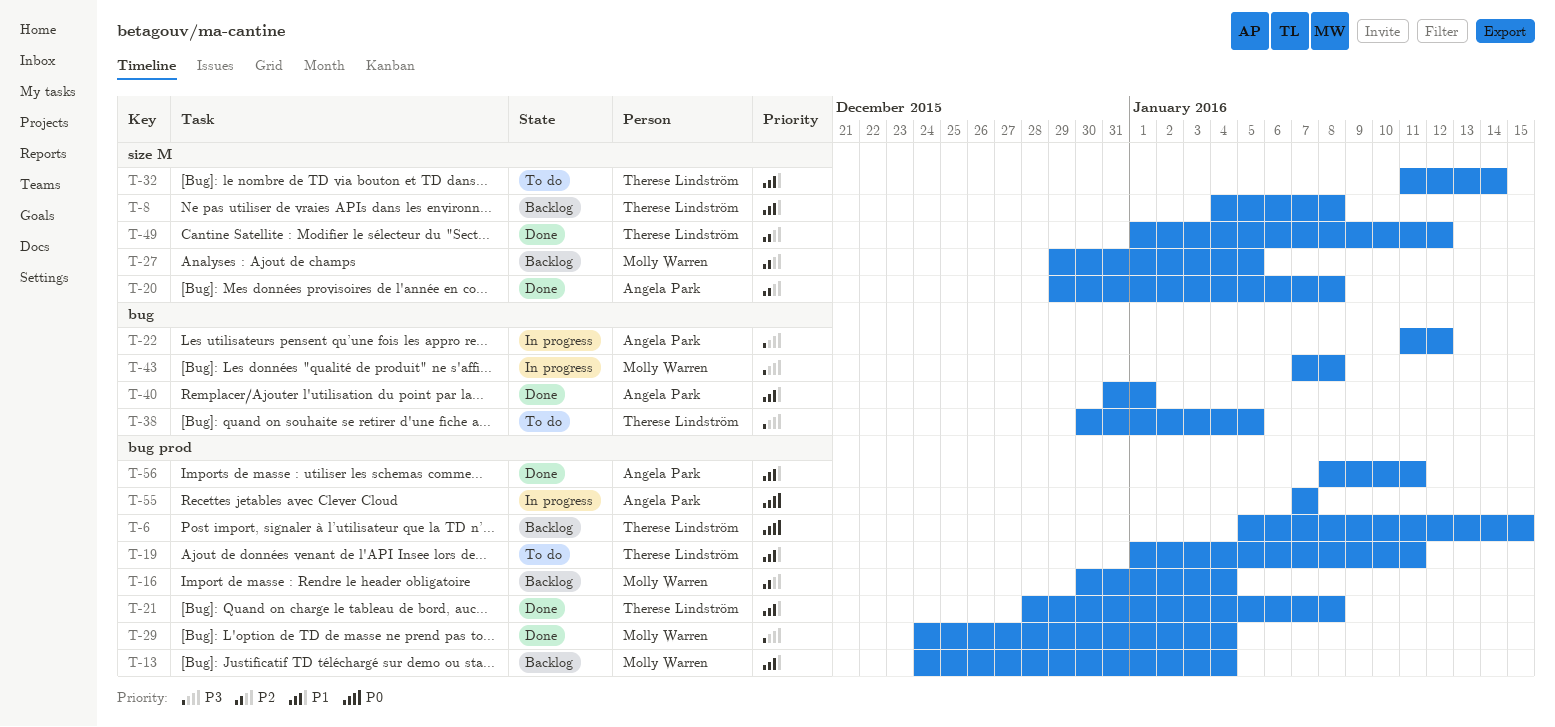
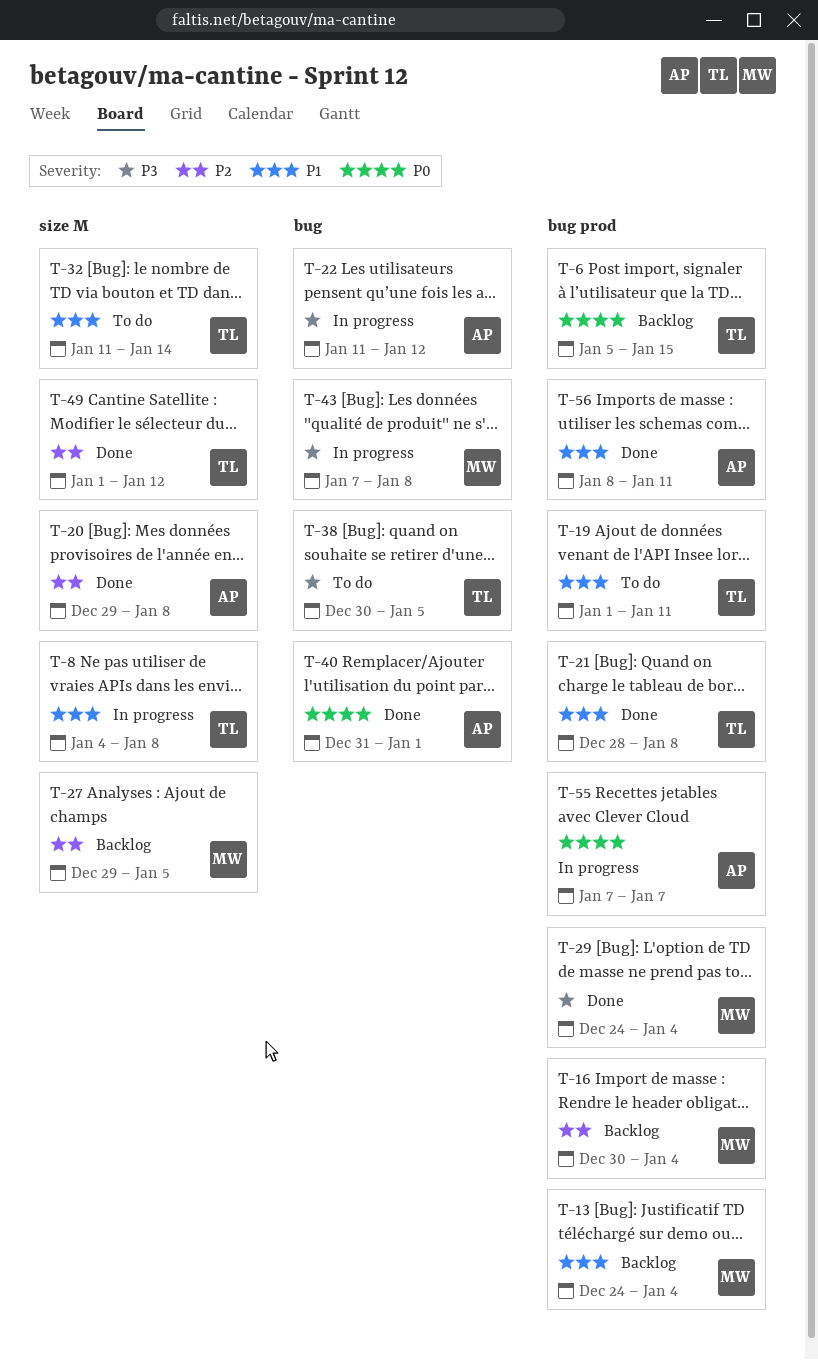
T-8, status: Backlog -> In progress
T-40, priority: P1 -> P0

